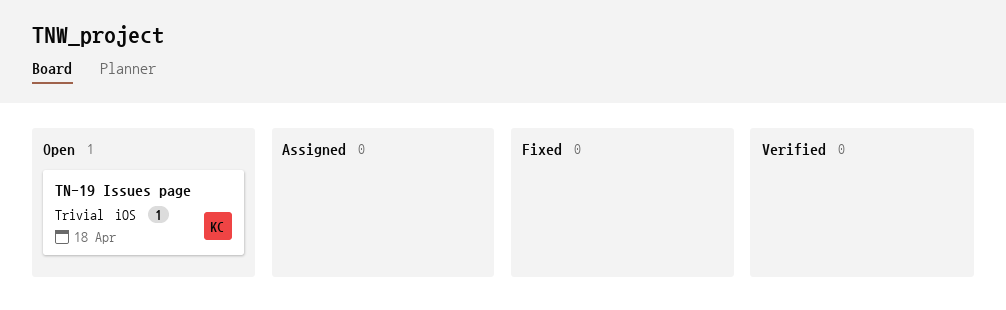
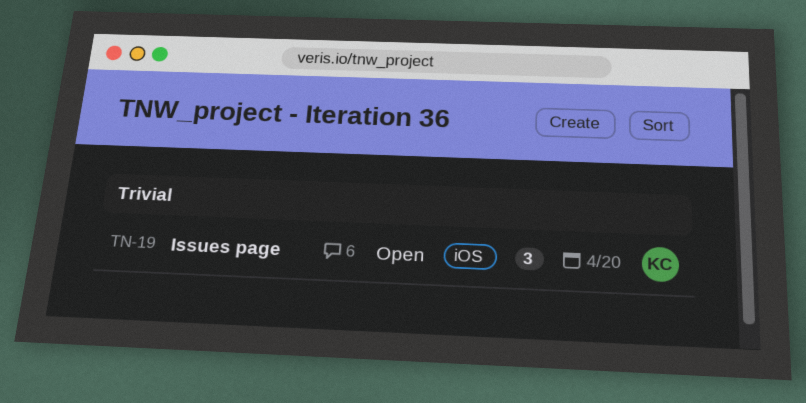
TN-19, estimate: 1 -> 3
TN-19, due: Apr 18 -> Apr 20

